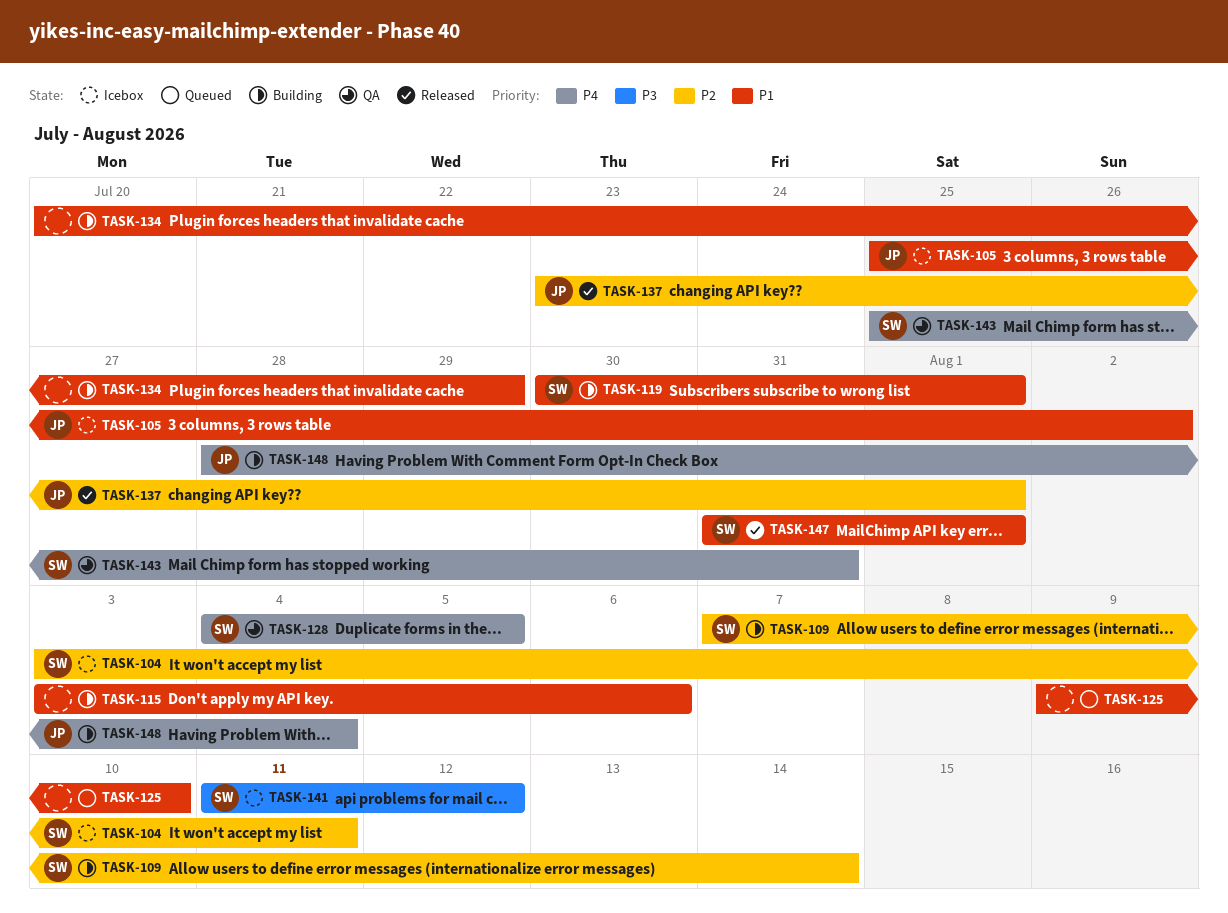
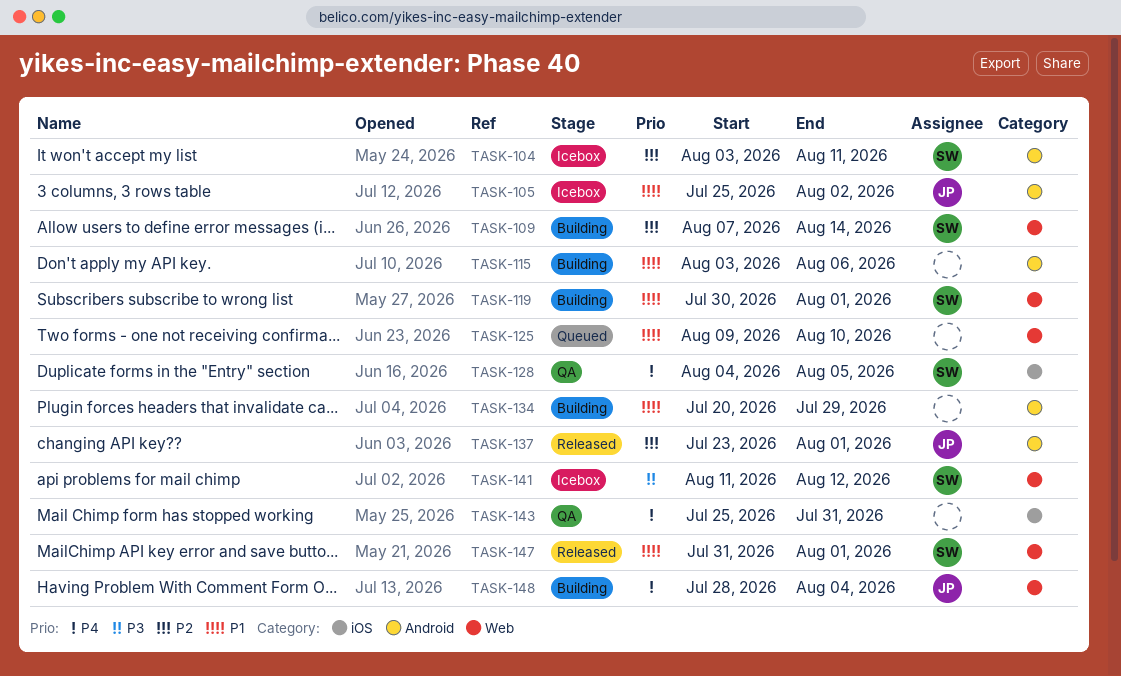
TASK-143, owner: SW -> none

